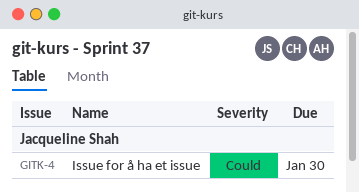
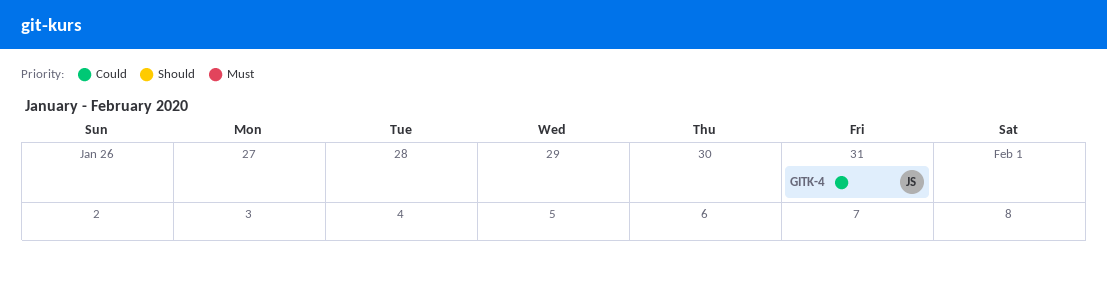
GITK-4, due: Jan 30 -> Jan 31

